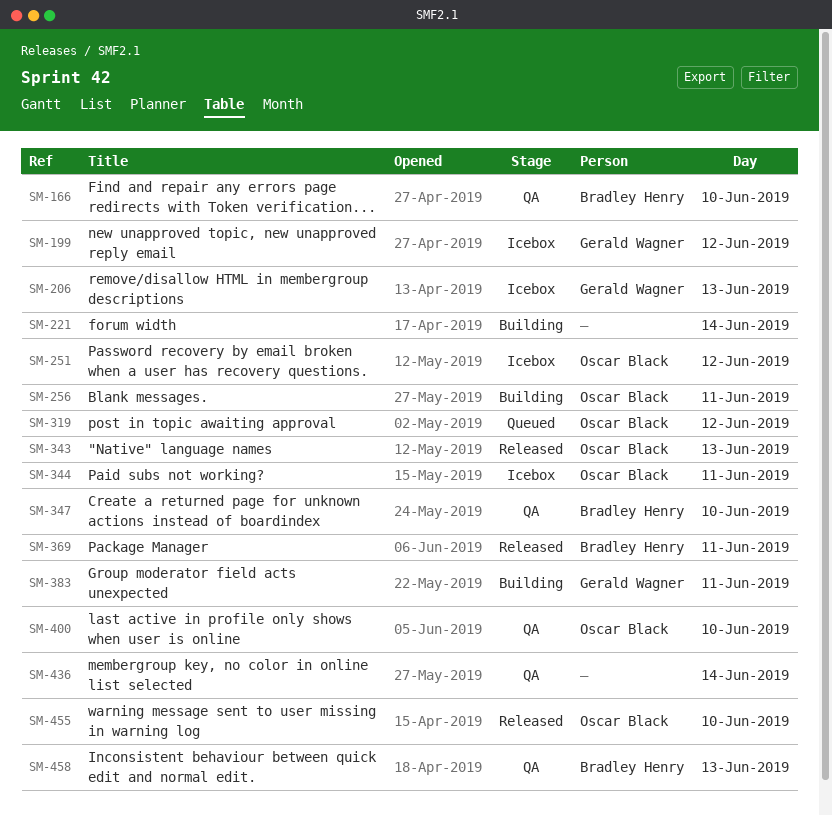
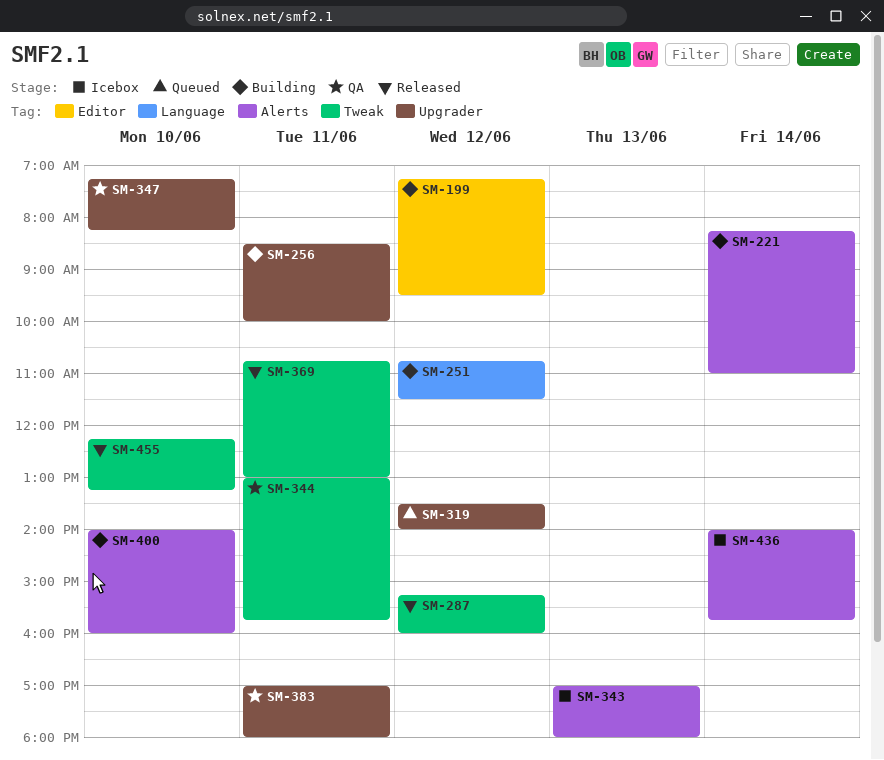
SM-166: present -> none
SM-199, status: Icebox -> Building
SM-206: present -> none
SM-251, status: Icebox -> Building
SM-287: none -> present
SM-343, status: Released -> Icebox
SM-344, status: Icebox -> QA
SM-383, status: Building -> QA
SM-400, status: QA -> Building
SM-436, status: QA -> Icebox
SM-458: present -> none

